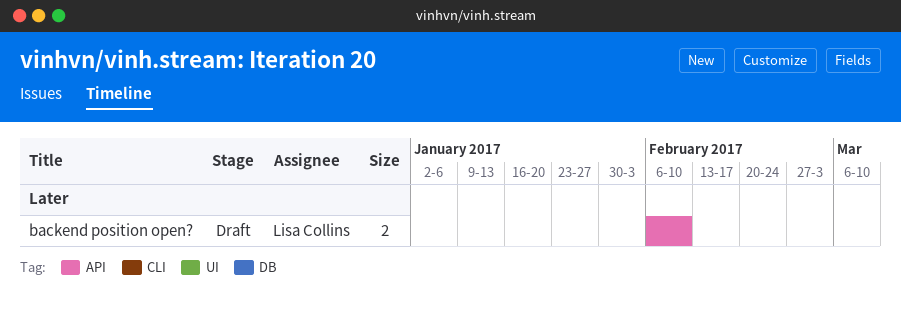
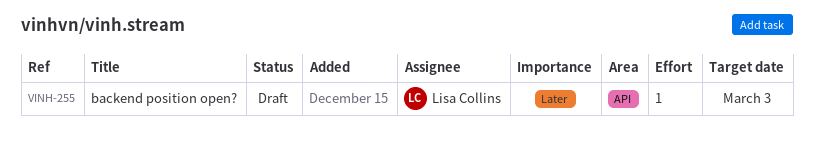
backend position open?, estimate: 2 -> 1
backend position open?, due: Feb 10 -> Mar 3

